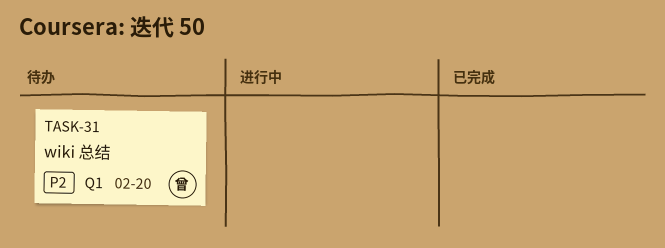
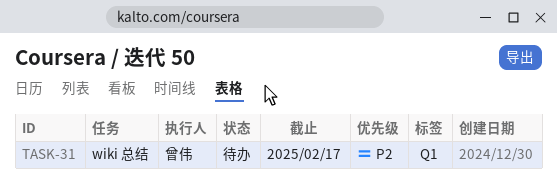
TASK-31, due: Feb 20 -> Feb 17

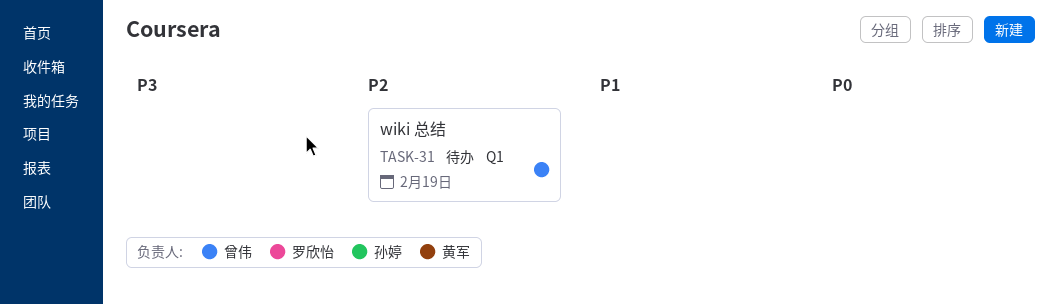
TASK-31, due: Feb 17 -> Feb 19

